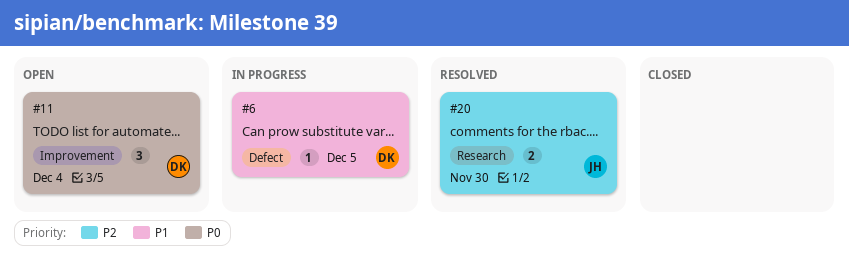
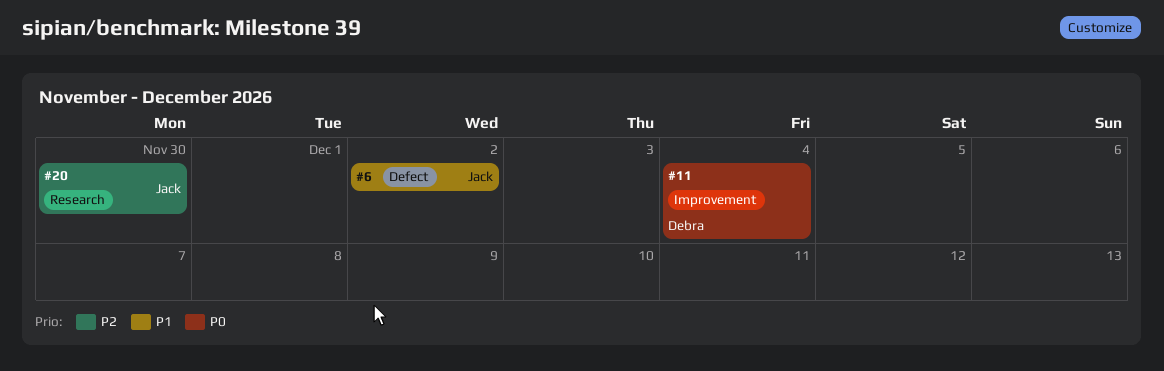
#6, owner: Debra -> Jack
#6, due: Dec 5 -> Dec 2

